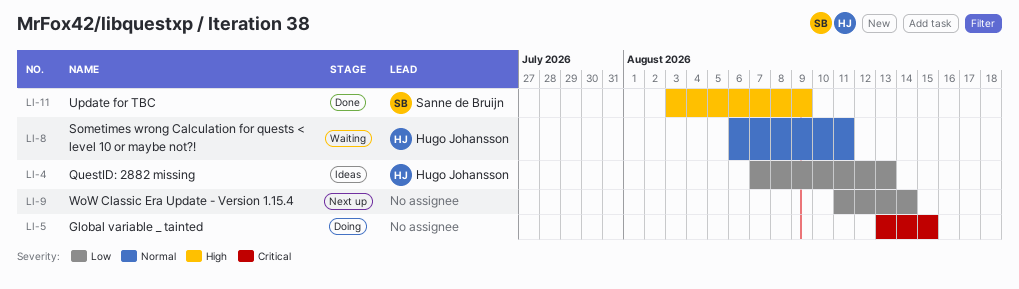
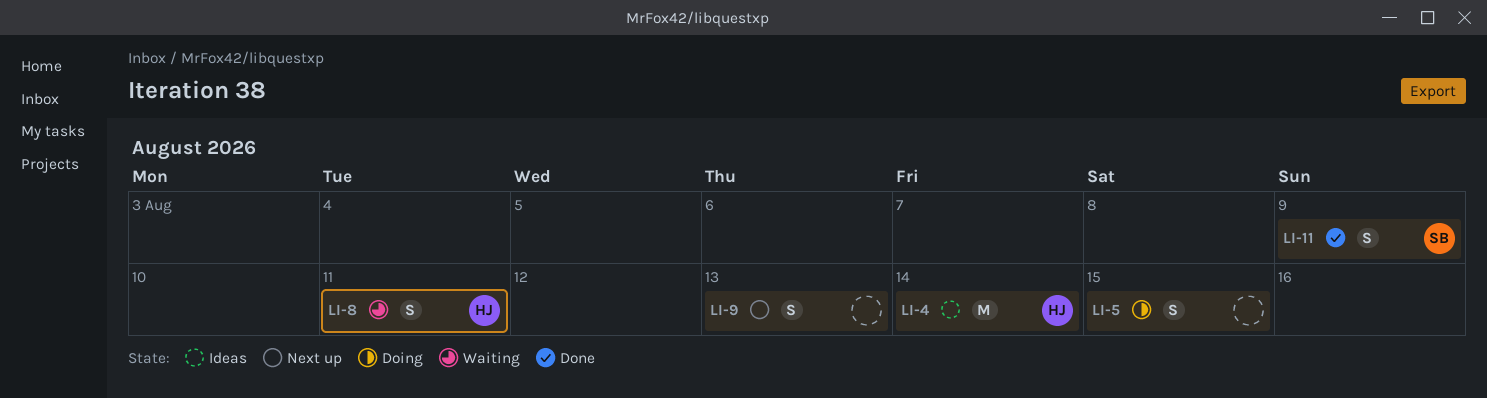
LI-4, due: Aug 13 -> Aug 14
LI-9, due: Aug 14 -> Aug 13

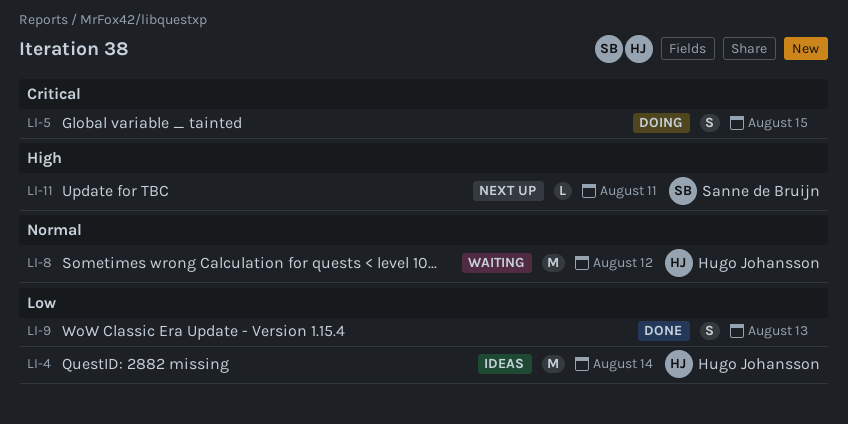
LI-8, estimate: S -> M
LI-8, due: Aug 11 -> Aug 12
LI-9, status: Next up -> Done
LI-11, status: Done -> Next up
LI-11, estimate: S -> L
LI-11, due: Aug 9 -> Aug 11

